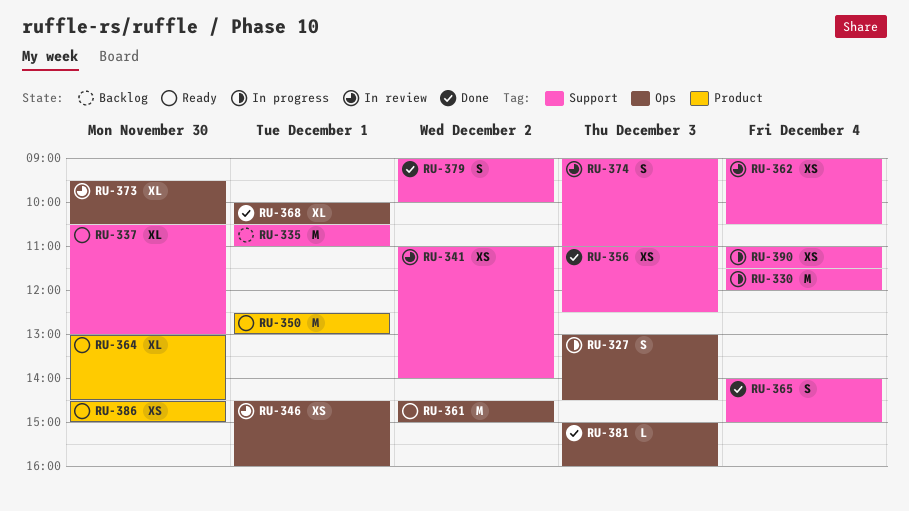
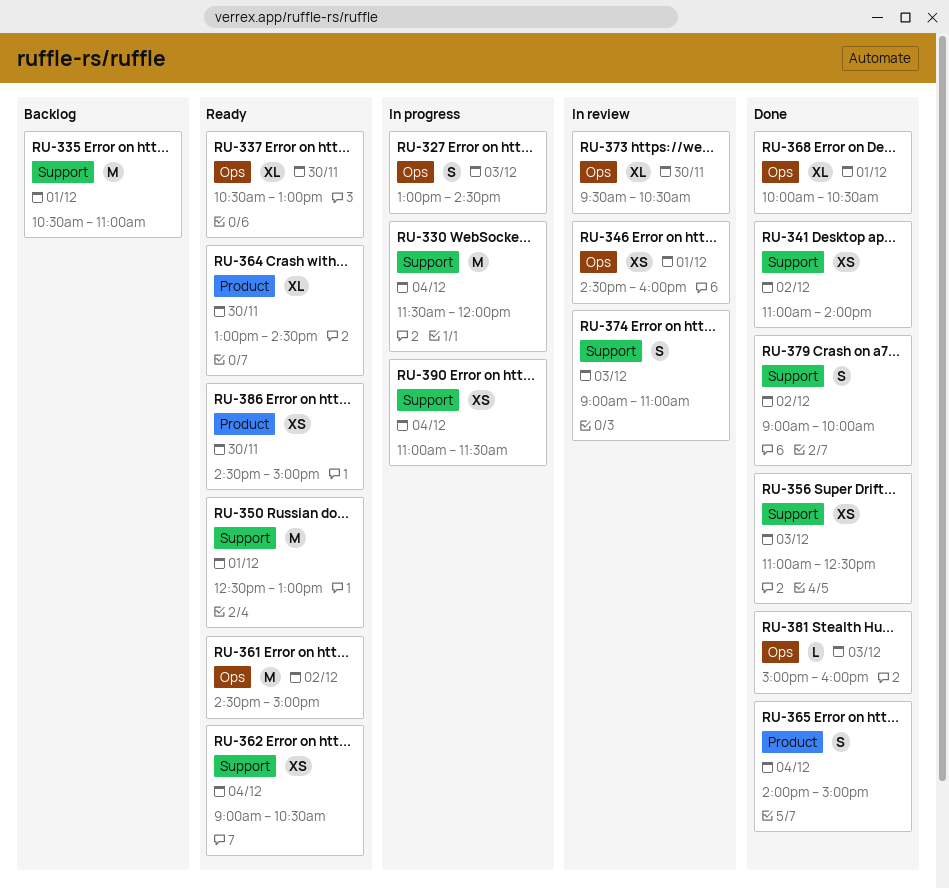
RU-337, label: Support -> Ops
RU-341, status: In review -> Done
RU-350, label: Product -> Support
RU-362, status: In review -> Ready
RU-365, label: Support -> Product

